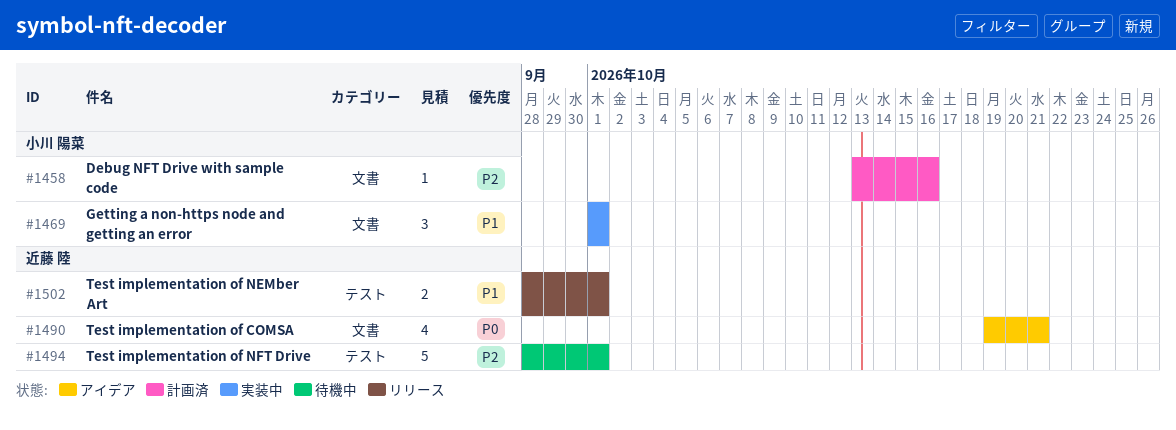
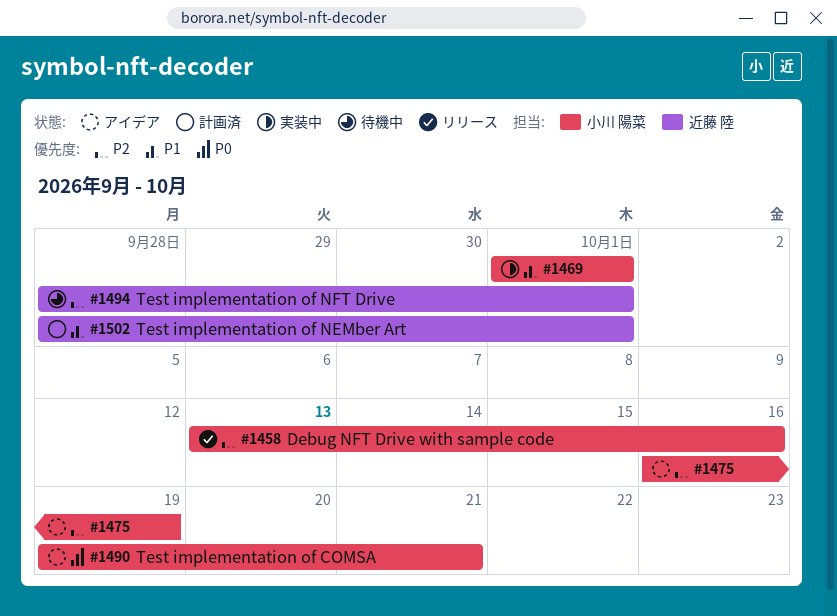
#1458, status: 計画済 -> リリース
#1475: none -> present
#1490, owner: 近藤 陸 -> 小川 陽菜
#1502, status: リリース -> 計画済

